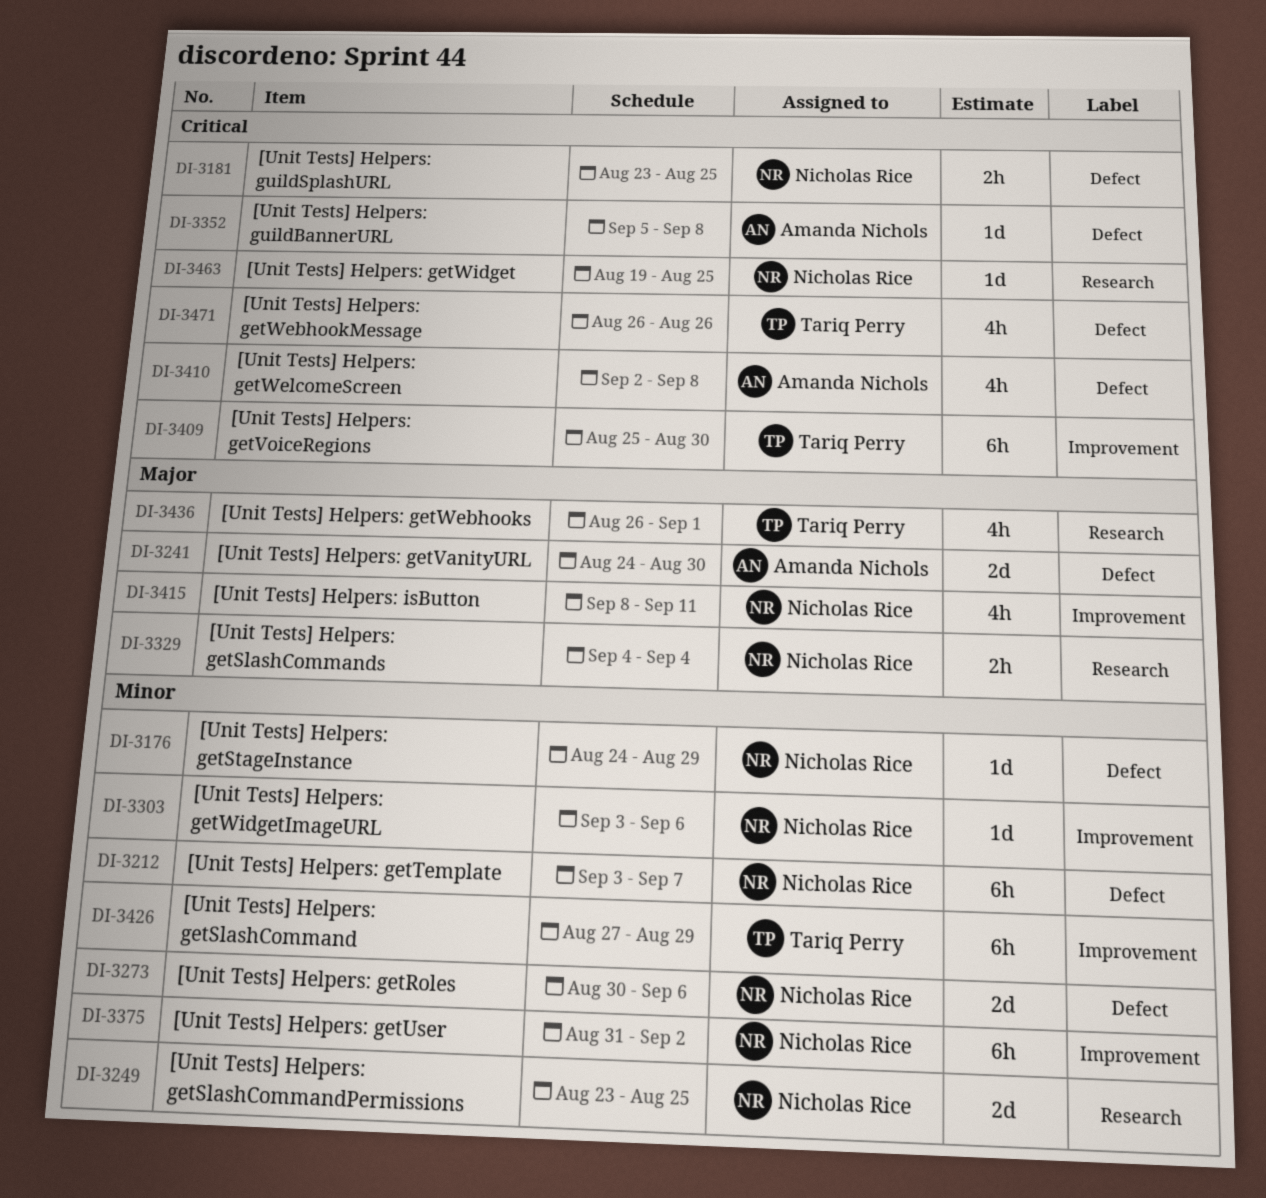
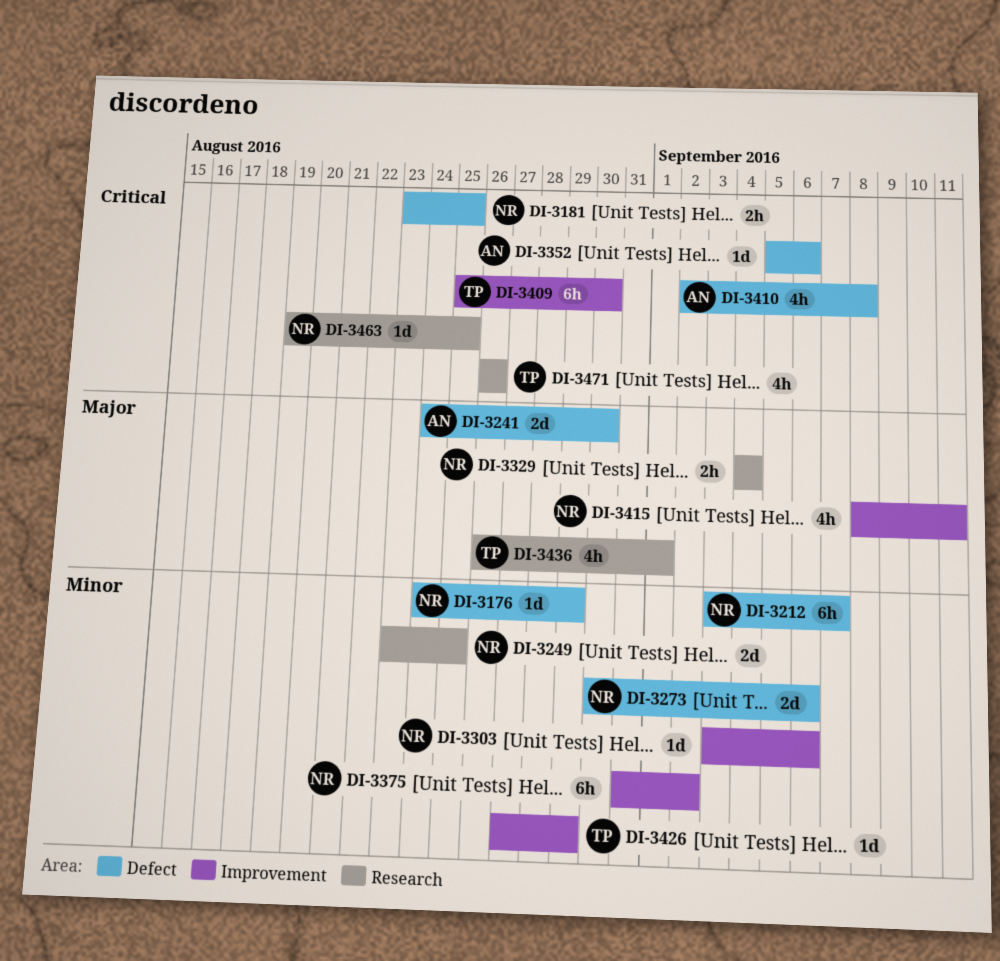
DI-3352, due: Sep 8 -> Sep 6
DI-3426, estimate: 6h -> 1d
DI-3471, label: Defect -> Research

